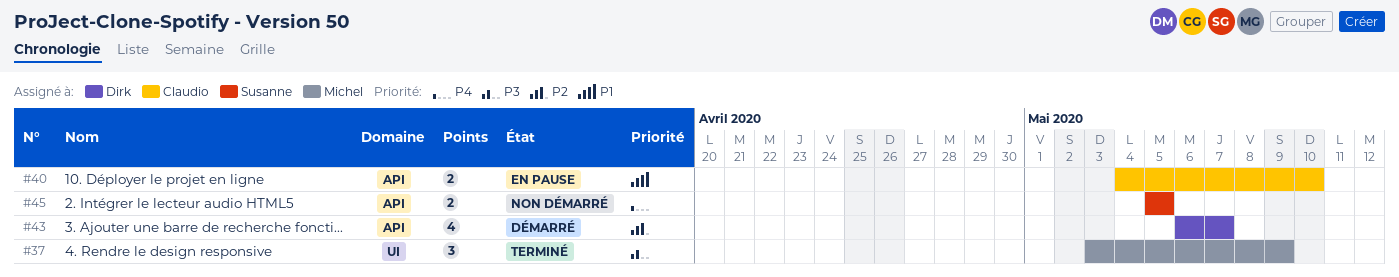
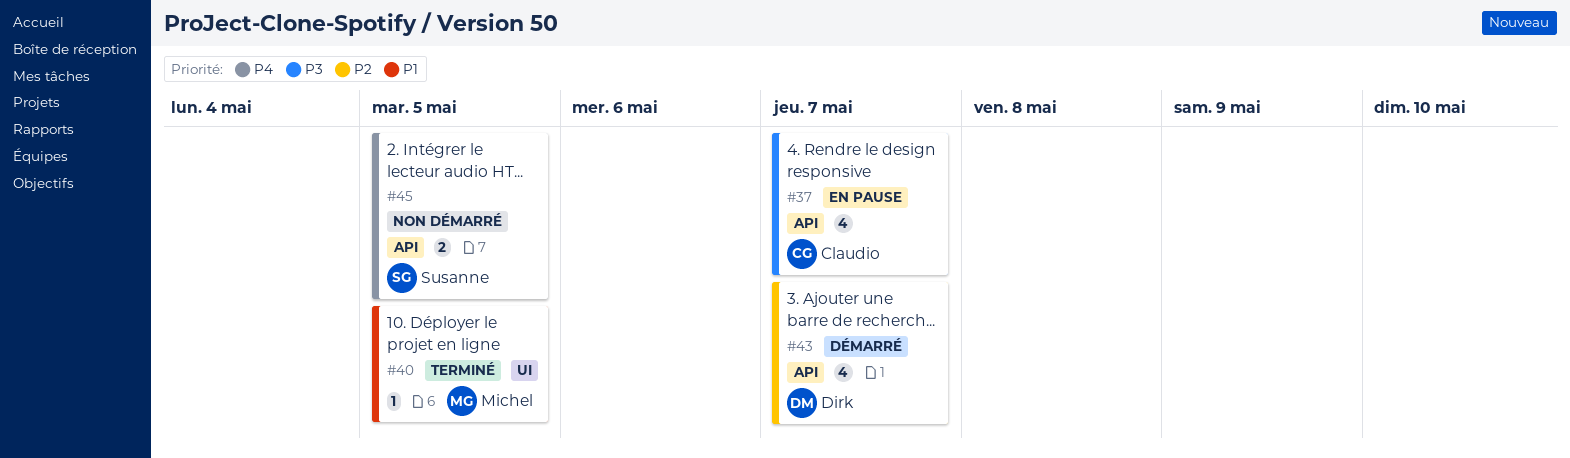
#37, status: Terminé -> En pause
#37, owner: Michel -> Claudio
#37, label: UI -> API
#37, estimate: 3 -> 4
#37, due: May 9 -> May 7
#40, status: En pause -> Terminé
#40, owner: Claudio -> Michel
#40, label: API -> UI
#40, estimate: 2 -> 1
#40, due: May 10 -> May 5

